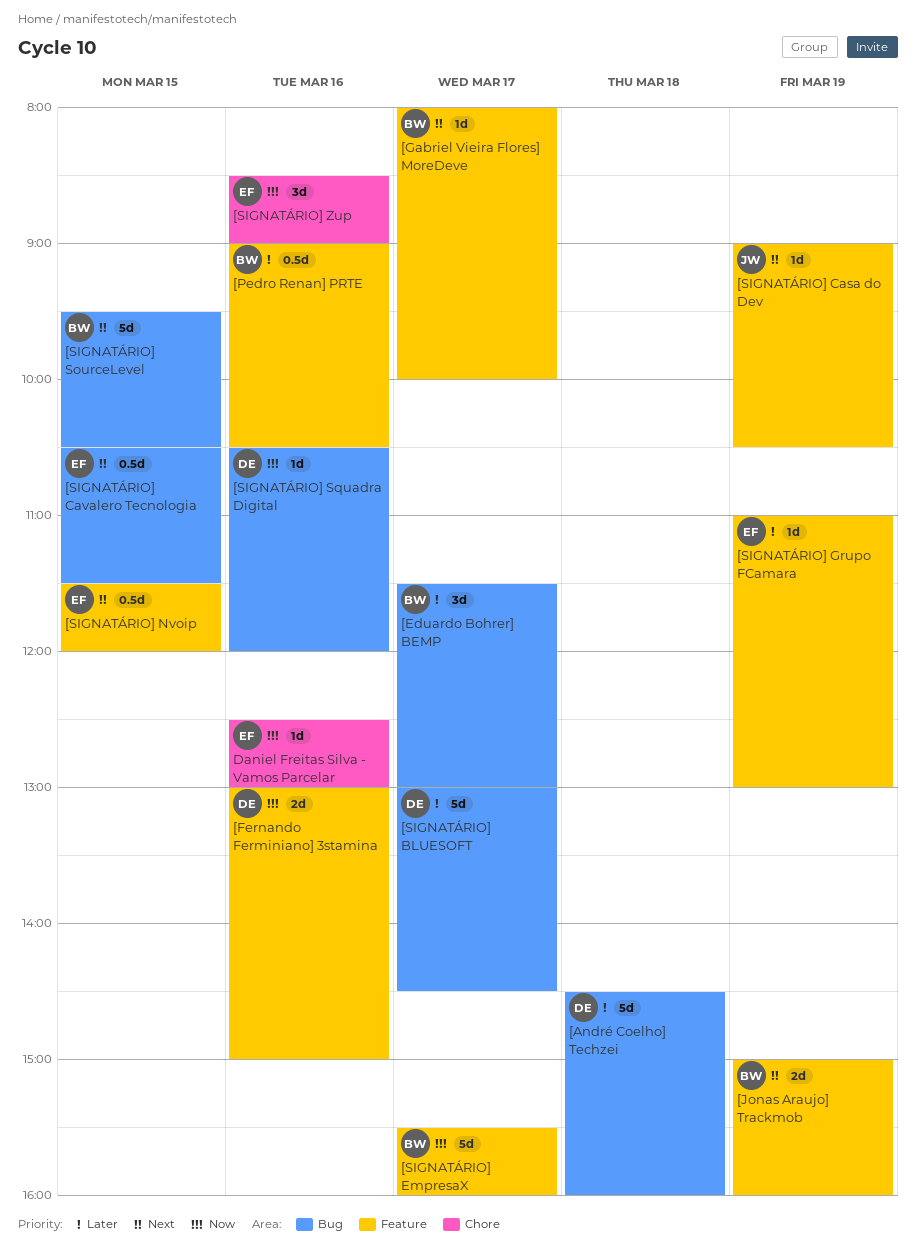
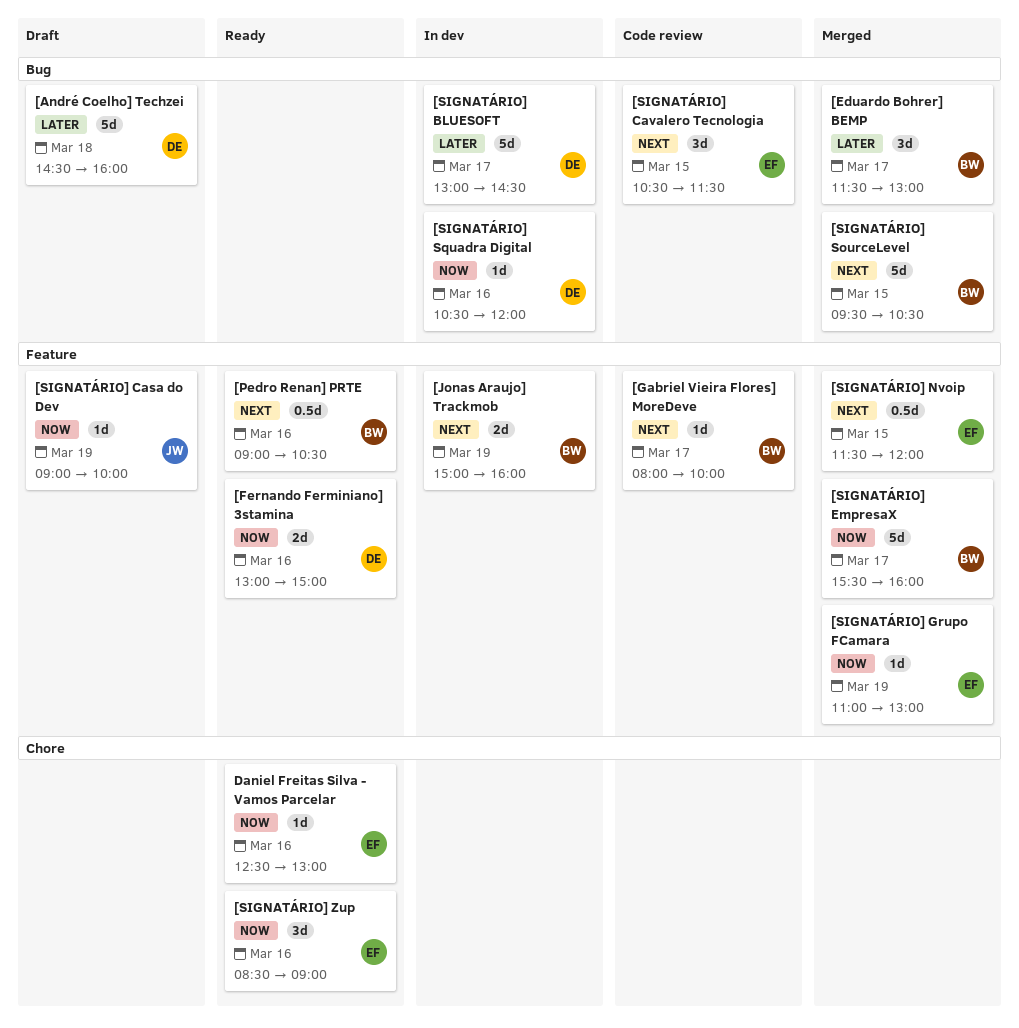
[Pedro Renan] PRTE, priority: Later -> Next
[SIGNATÁRIO] Casa do Dev, priority: Next -> Now
[SIGNATÁRIO] Casa do Dev, ends: 10:30 -> 10:00
[SIGNATÁRIO] Cavalero Tecnologia, estimate: 0.5d -> 3d
[SIGNATÁRIO] Grupo FCamara, priority: Later -> Now

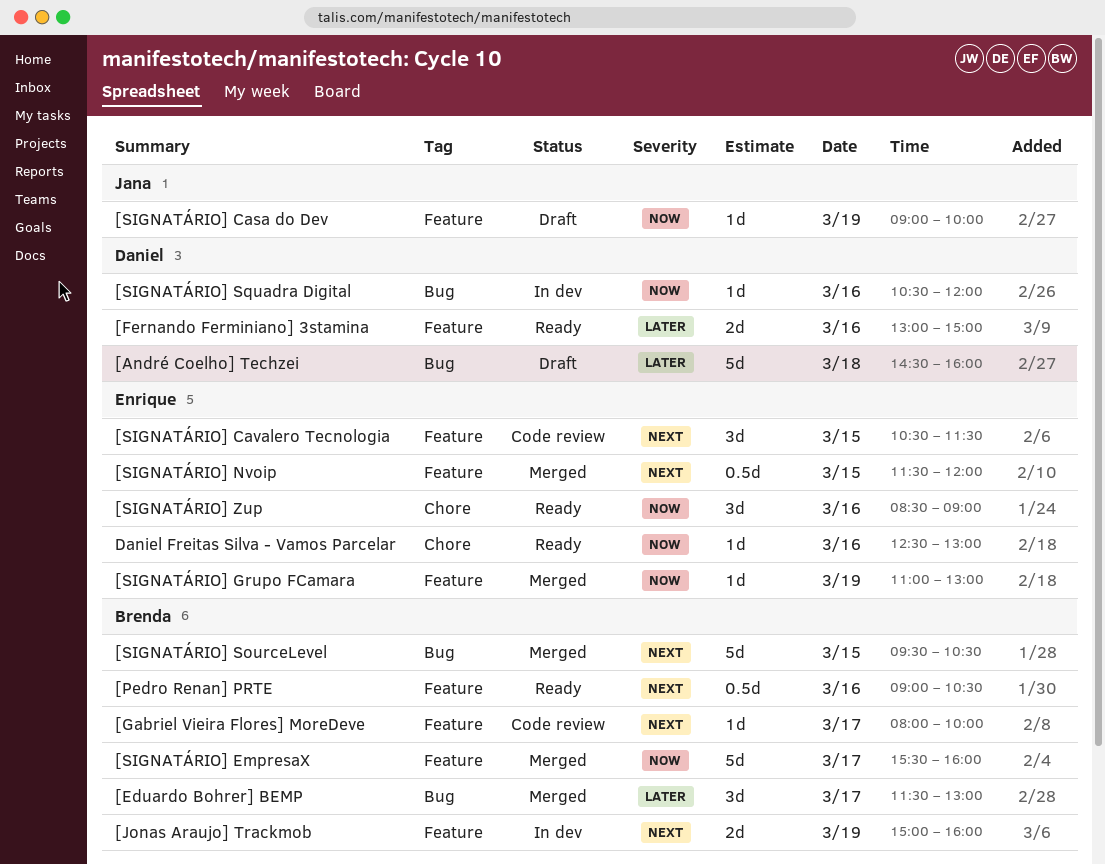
[Fernando Ferminiano] 3stamina, priority: Now -> Later
[SIGNATÁRIO] BLUESOFT: present -> none
[SIGNATÁRIO] Cavalero Tecnologia, label: Bug -> Feature

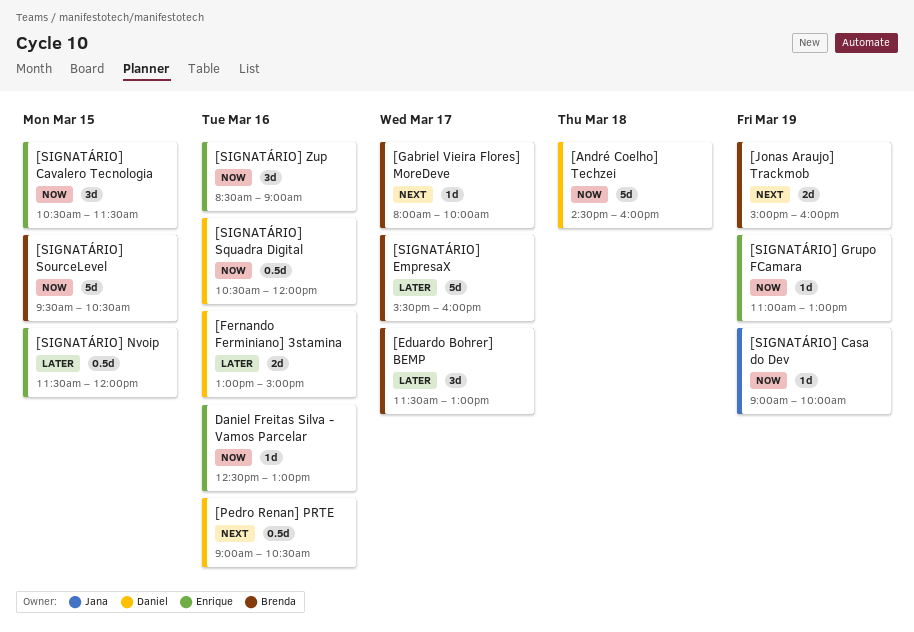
[André Coelho] Techzei, priority: Later -> Now
[Pedro Renan] PRTE, owner: Brenda -> Daniel
[SIGNATÁRIO] Cavalero Tecnologia, priority: Next -> Now
[SIGNATÁRIO] EmpresaX, priority: Now -> Later
[SIGNATÁRIO] Nvoip, priority: Next -> Later
[SIGNATÁRIO] SourceLevel, priority: Next -> Now
[SIGNATÁRIO] Squadra Digital, estimate: 1d -> 0.5d

